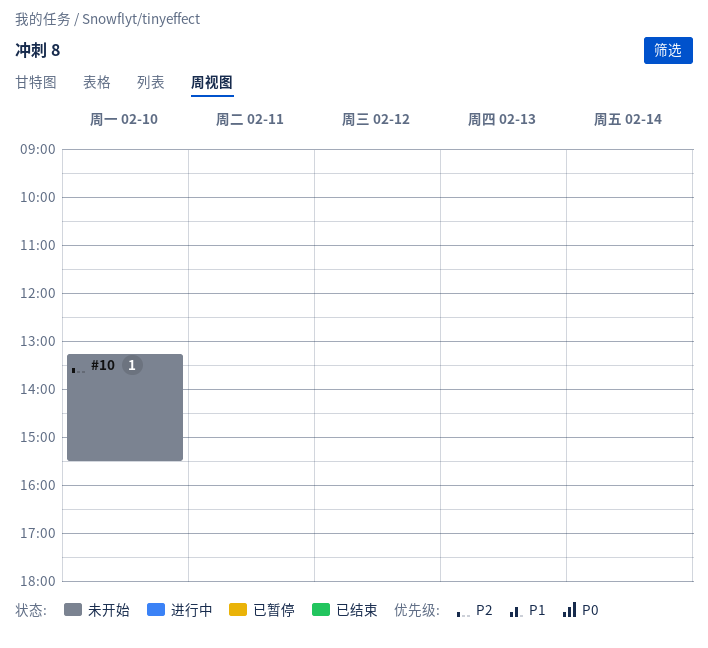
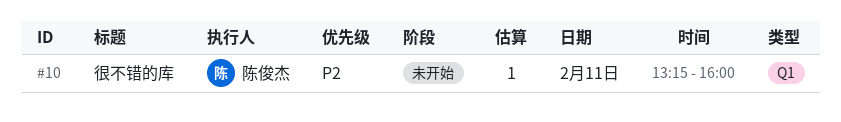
#10, day: Feb 10 -> Feb 11
#10, ends: 15:30 -> 16:00

